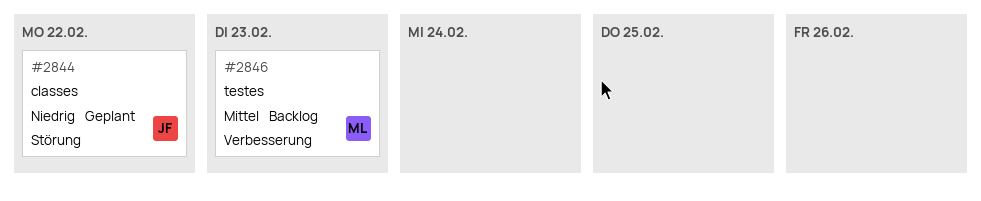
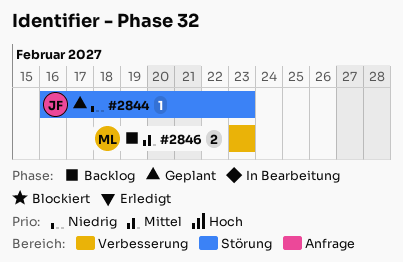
#2844, due: Feb 22 -> Feb 23

